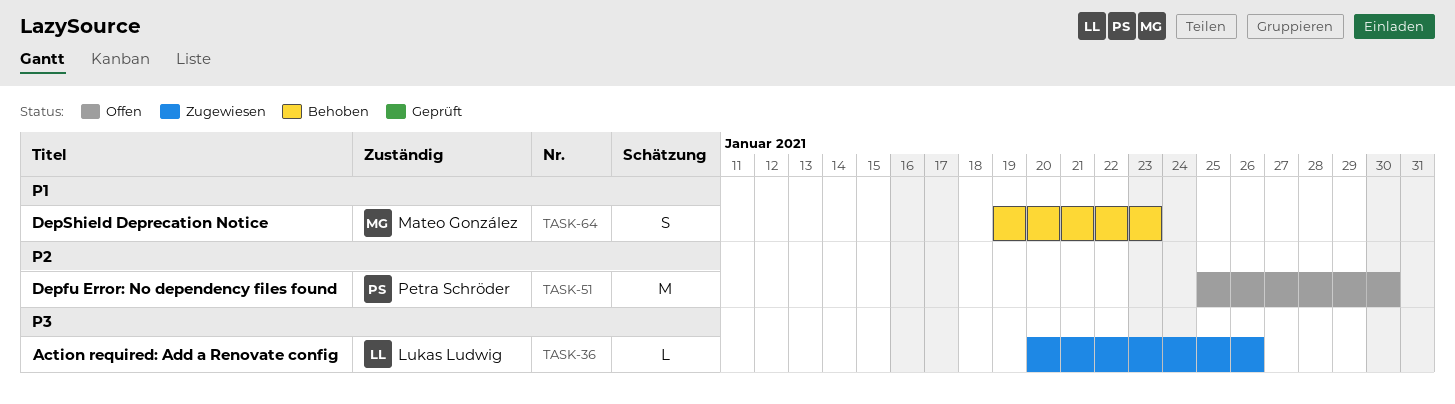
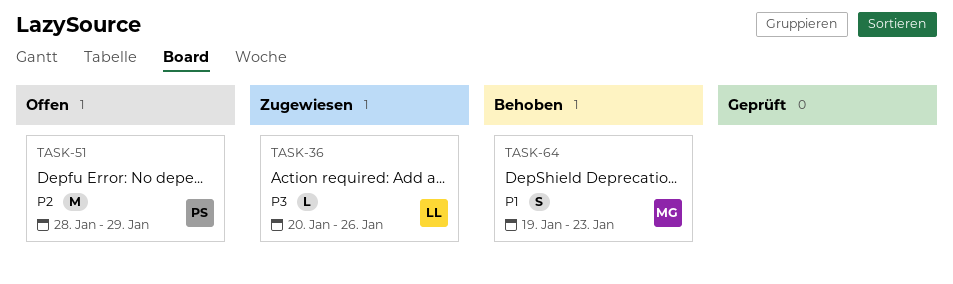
TASK-51, start: Jan 25 -> Jan 28
TASK-51, due: Jan 30 -> Jan 29

